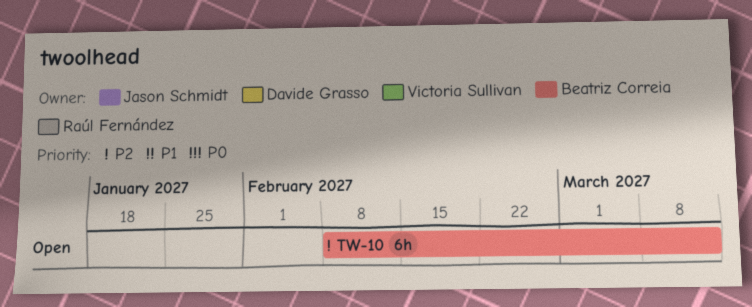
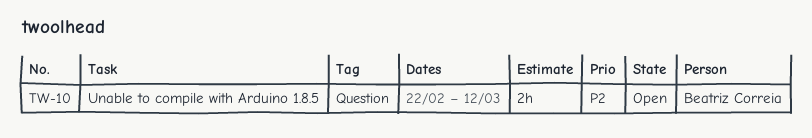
TW-10, estimate: 6h -> 2h
TW-10, start: Feb 8 -> Feb 22

